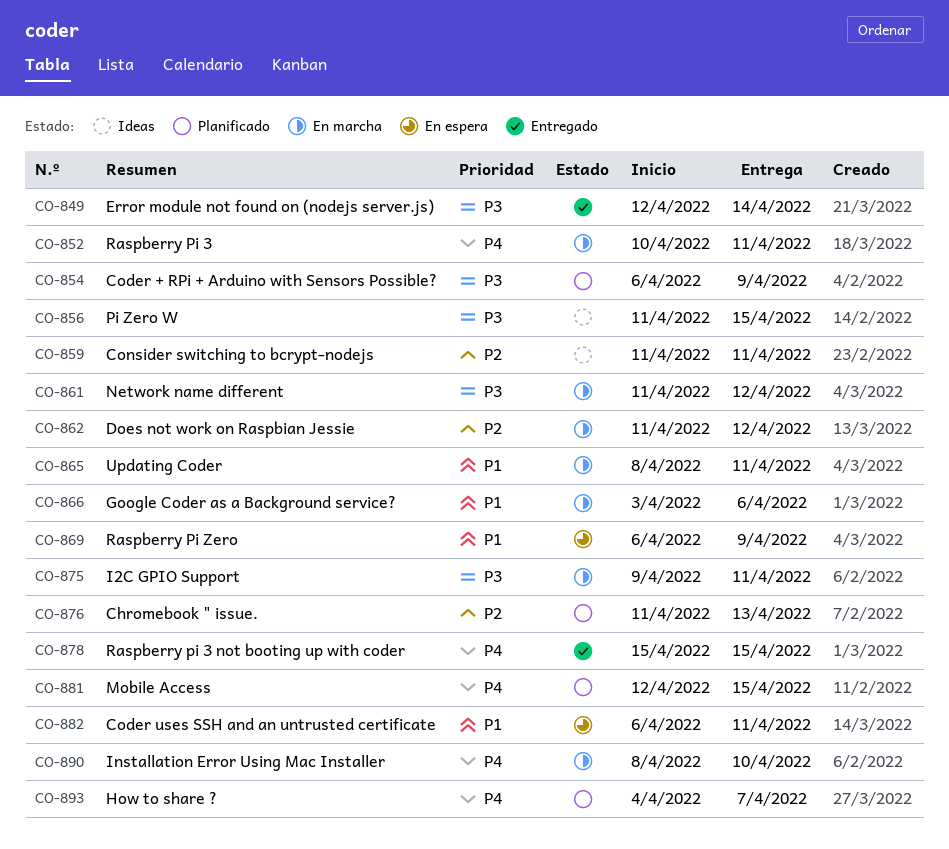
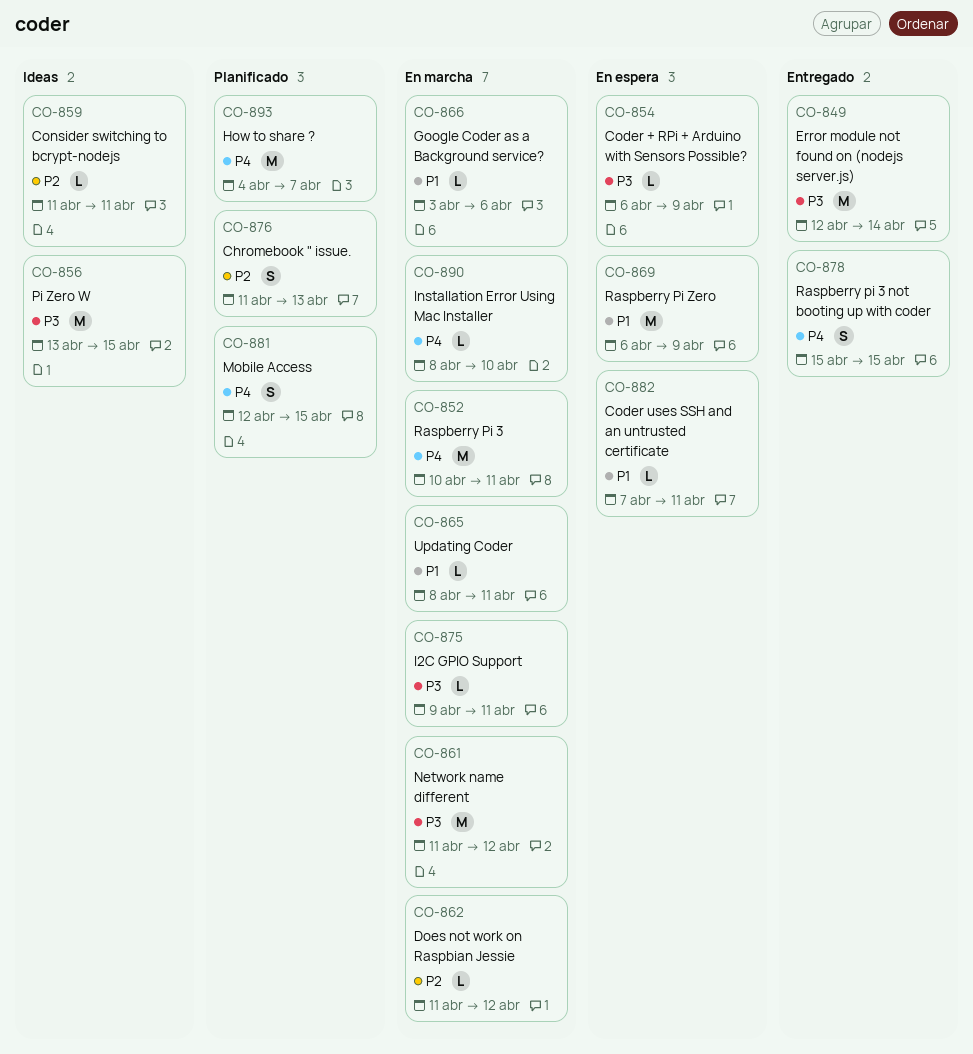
CO-854, status: Planificado -> En espera
CO-856, start: Apr 11 -> Apr 13
CO-882, start: Apr 6 -> Apr 7

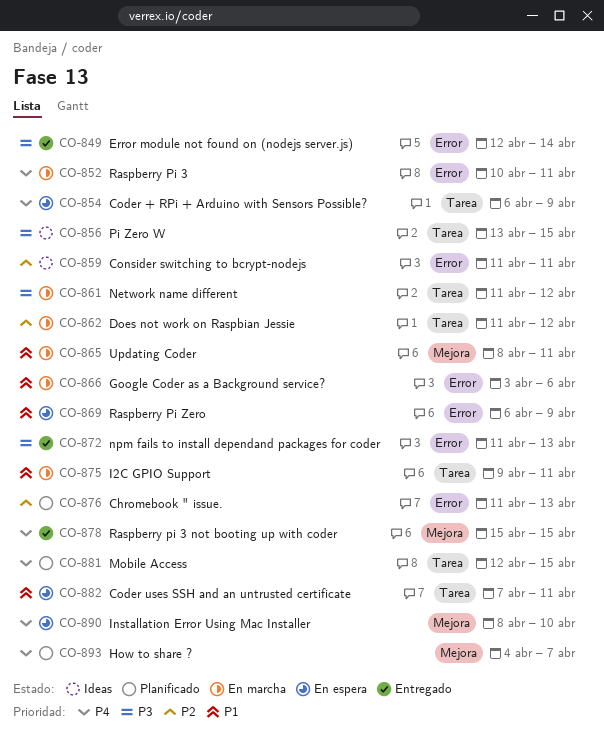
CO-854, priority: P3 -> P4
CO-872: none -> present
CO-875, priority: P3 -> P1
CO-890, status: En marcha -> En espera

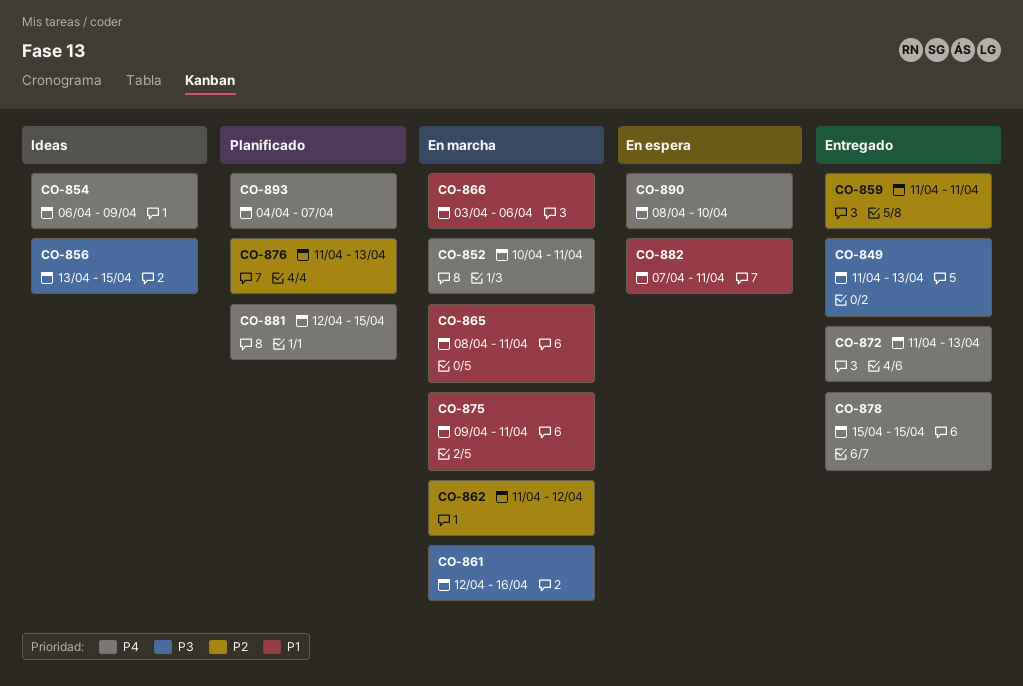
CO-849, start: Apr 12 -> Apr 11
CO-849, due: Apr 14 -> Apr 13
CO-854, status: En espera -> Ideas
CO-859, status: Ideas -> Entregado
CO-861, start: Apr 11 -> Apr 12
CO-861, due: Apr 12 -> Apr 16
CO-869: present -> none
CO-872, priority: P3 -> P4

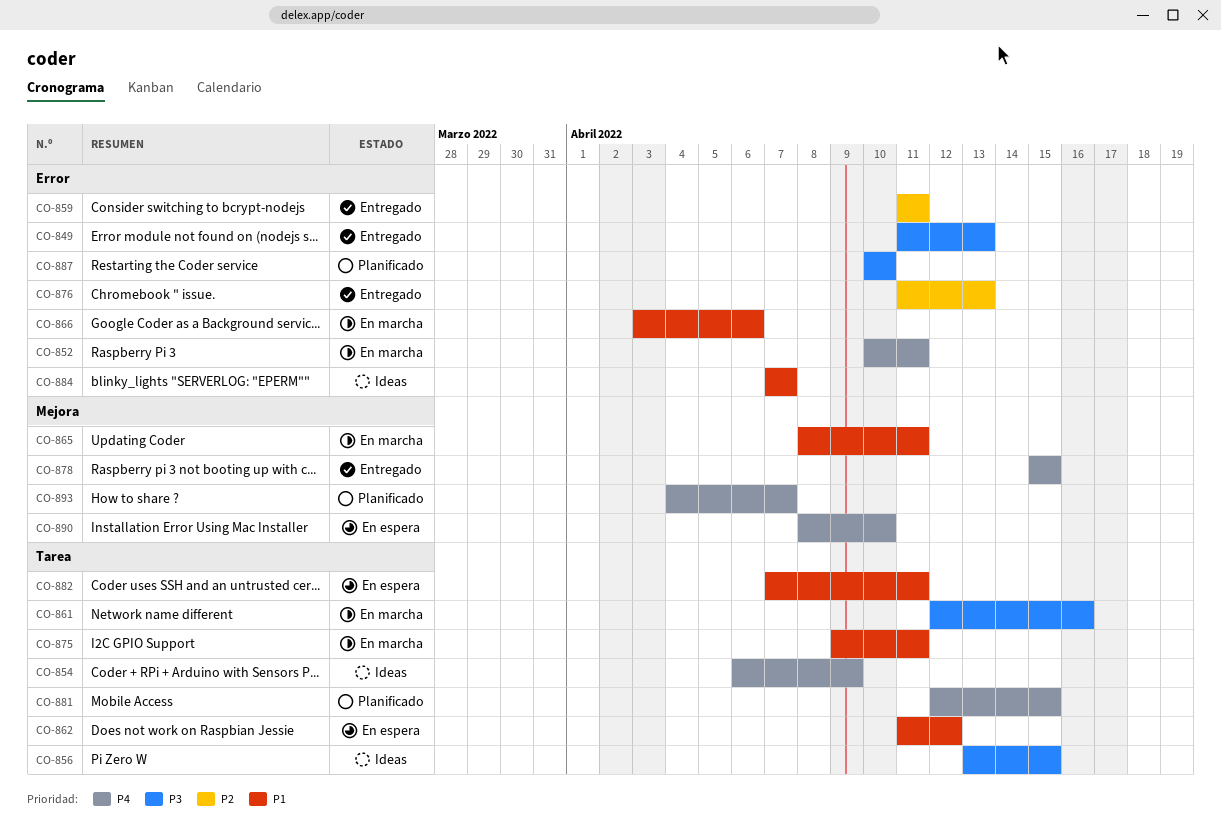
CO-862, status: En marcha -> En espera
CO-862, priority: P2 -> P1
CO-872: present -> none
CO-876, status: Planificado -> Entregado
CO-884: none -> present
CO-887: none -> present

